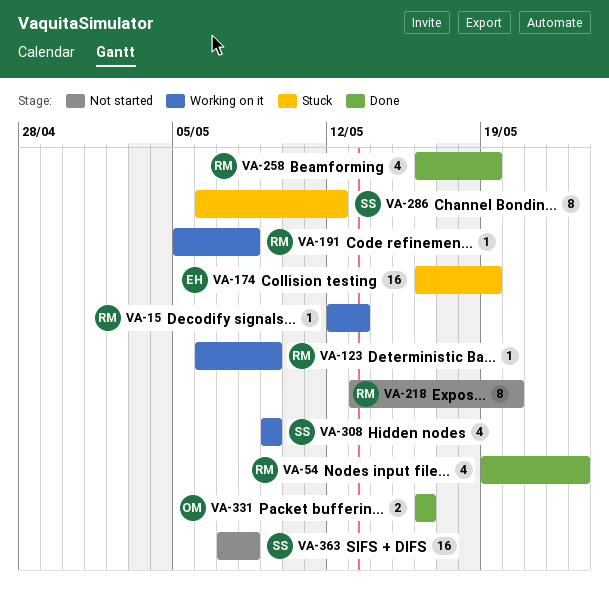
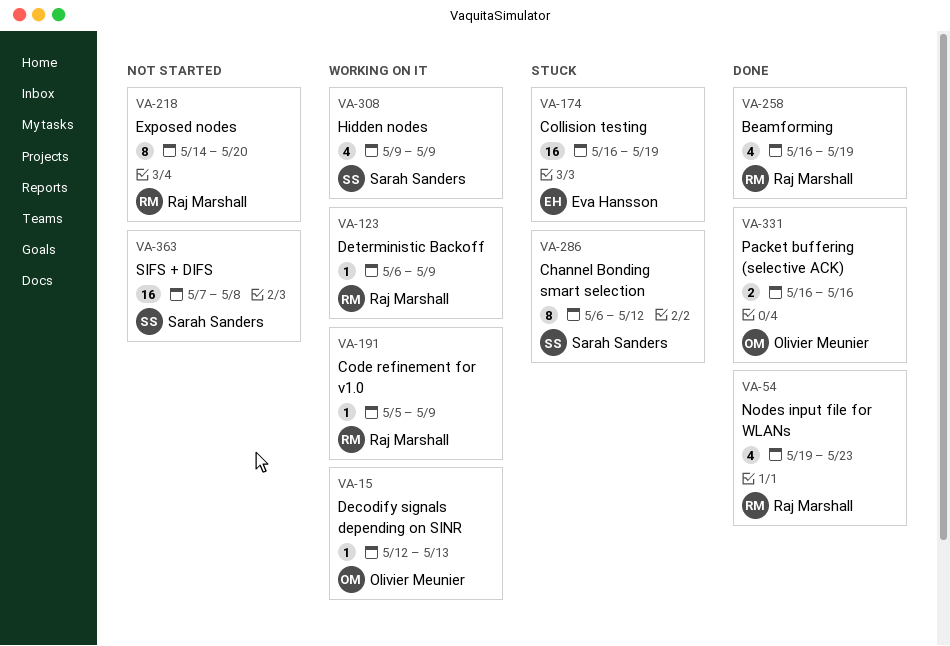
VA-15, owner: Raj Marshall -> Olivier Meunier
VA-191, due: May 8 -> May 9
VA-218, start: May 13 -> May 14

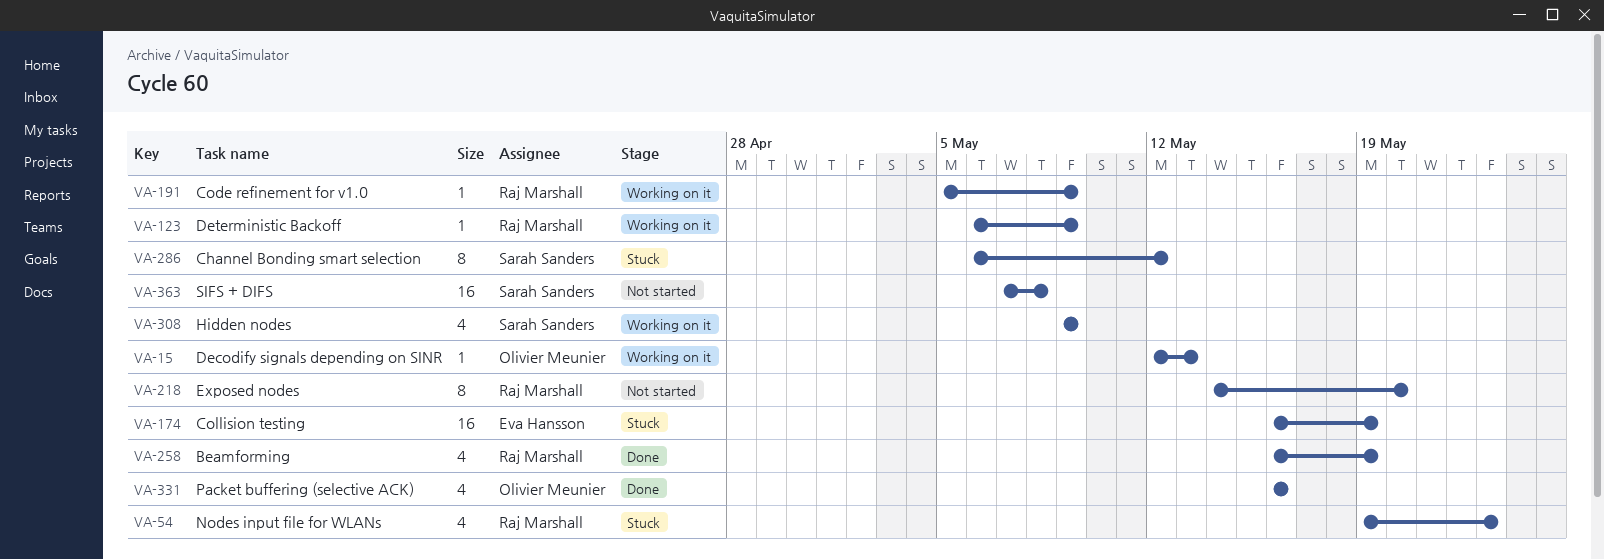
VA-54, status: Done -> Stuck
VA-331, estimate: 2 -> 4

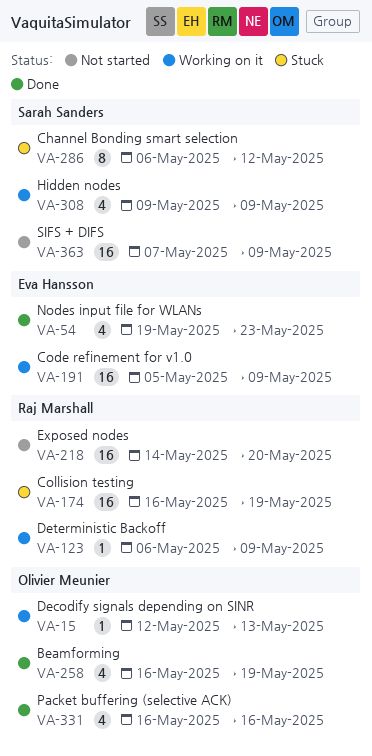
VA-54, status: Stuck -> Done
VA-54, owner: Raj Marshall -> Eva Hansson
VA-174, owner: Eva Hansson -> Raj Marshall
VA-191, owner: Raj Marshall -> Eva Hansson
VA-191, estimate: 1 -> 16
VA-218, estimate: 8 -> 16
VA-258, owner: Raj Marshall -> Olivier Meunier
VA-363, due: May 8 -> May 9

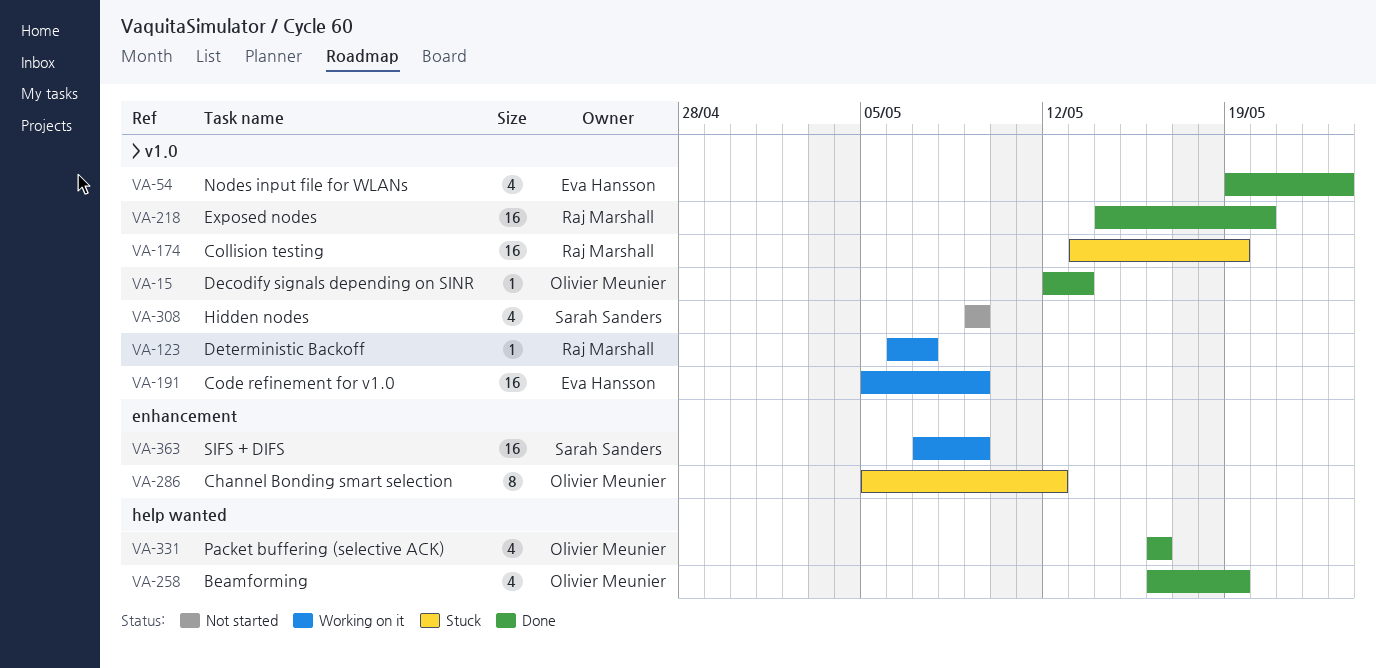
VA-15, status: Working on it -> Done
VA-123, due: May 9 -> May 7
VA-174, start: May 16 -> May 13
VA-218, status: Not started -> Done
VA-286, owner: Sarah Sanders -> Olivier Meunier
VA-286, start: May 6 -> May 5
VA-308, status: Working on it -> Not started
VA-363, status: Not started -> Working on it

